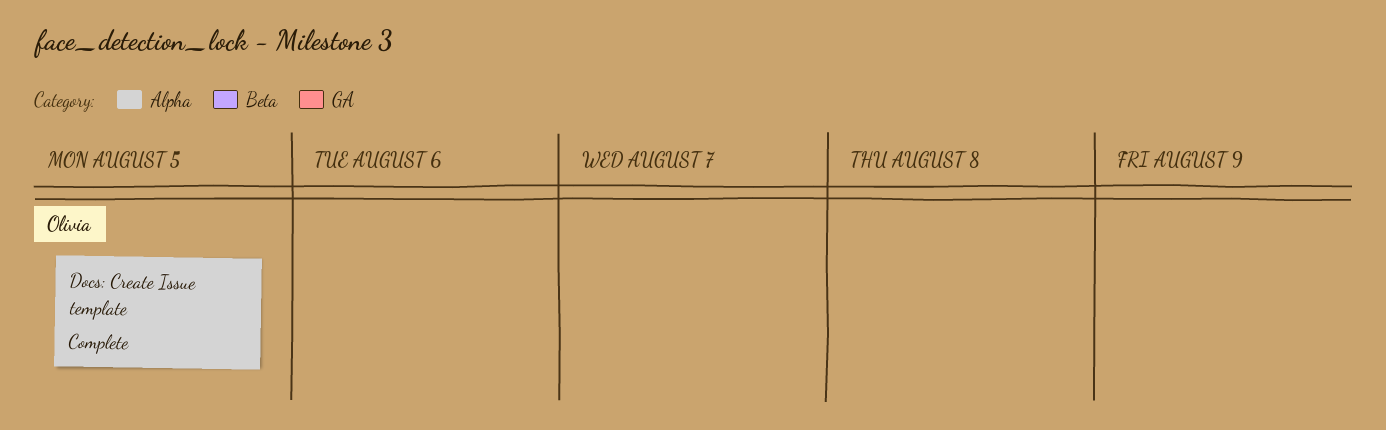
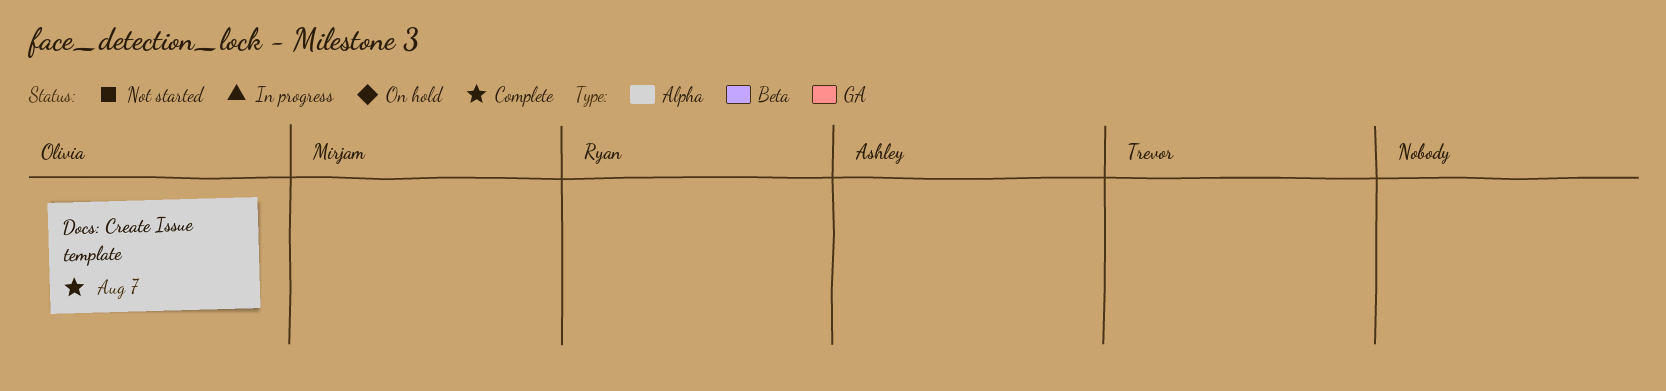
Docs: Create Issue template, due: Aug 5 -> Aug 7

